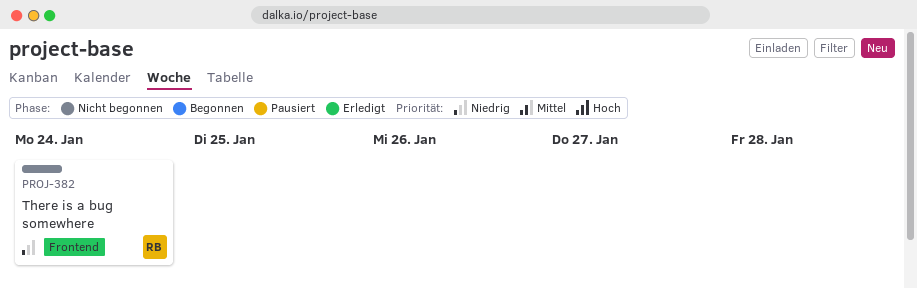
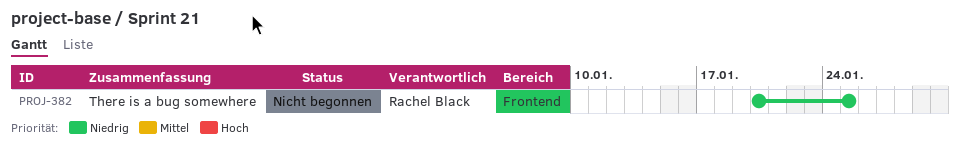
PROJ-382, due: Jan 24 -> Jan 25

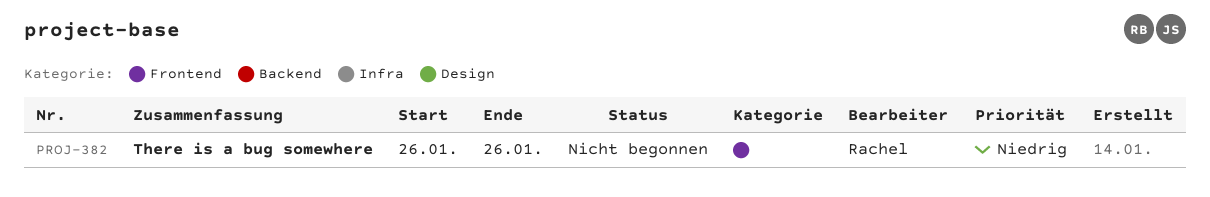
PROJ-382, start: Jan 20 -> Jan 26
PROJ-382, due: Jan 25 -> Jan 26

